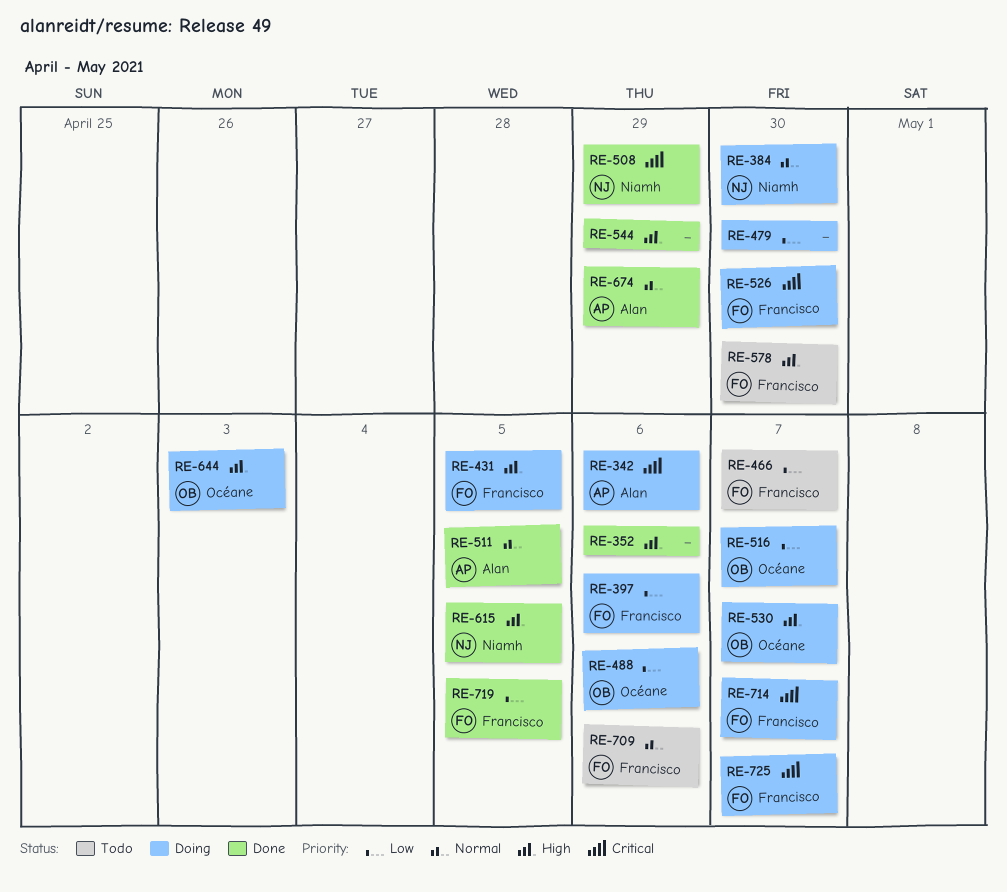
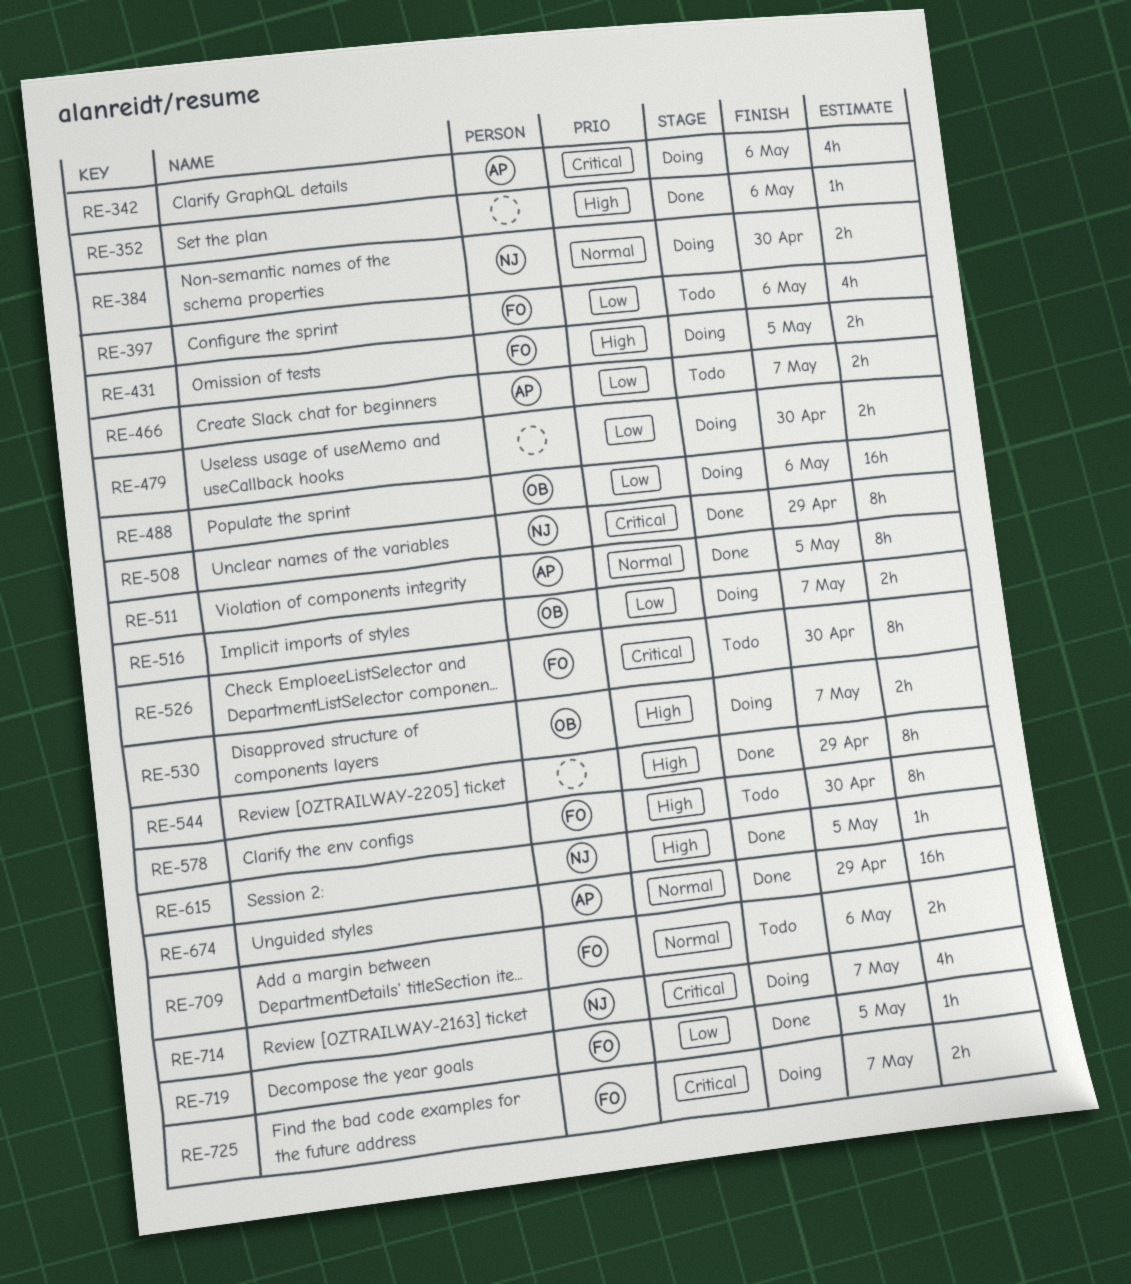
RE-397, status: Doing -> Todo
RE-466, owner: Francisco -> Alan
RE-526, status: Doing -> Todo
RE-644: present -> none
RE-714, owner: Francisco -> Niamh

